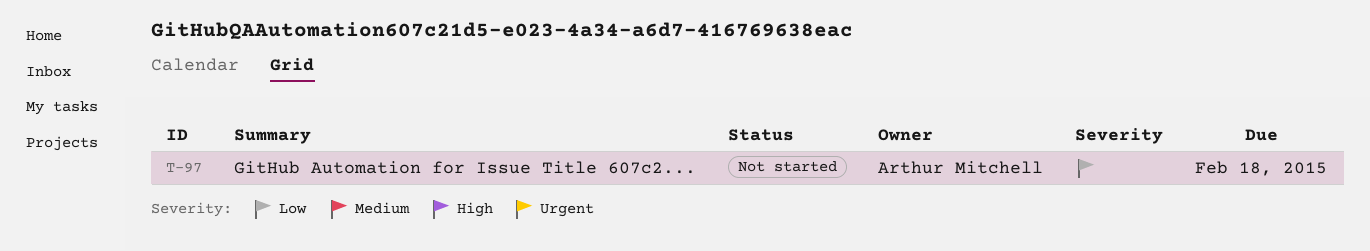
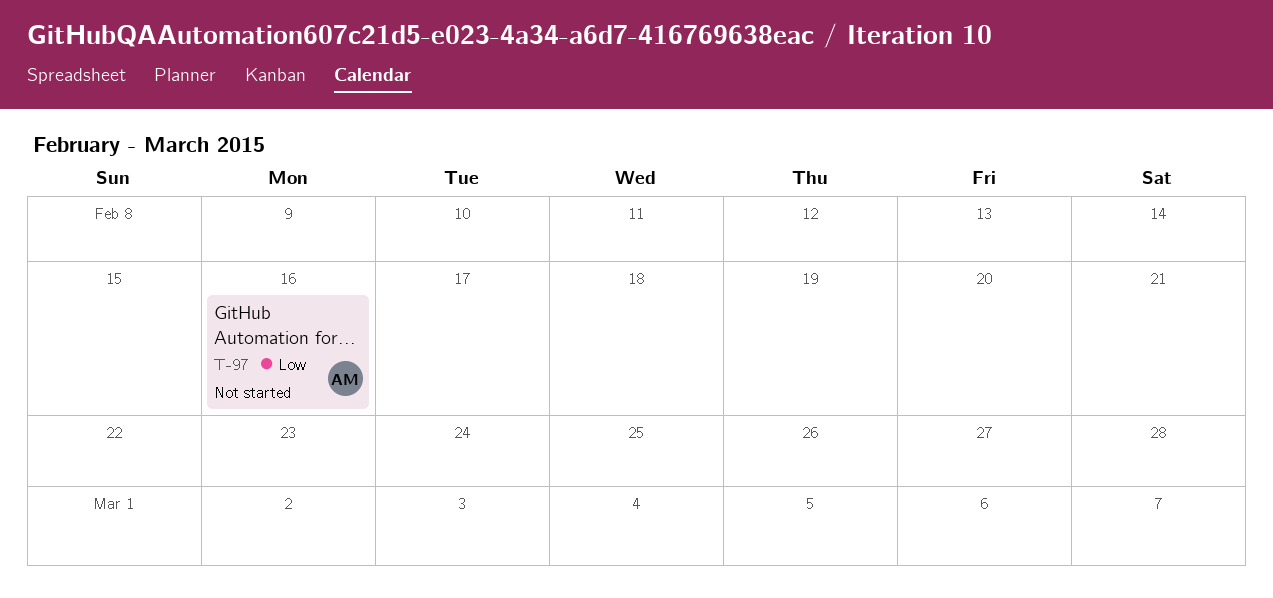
T-97, due: Feb 18 -> Feb 16

